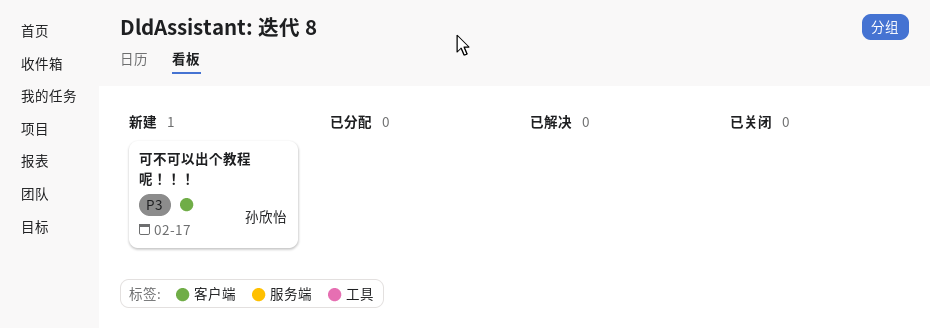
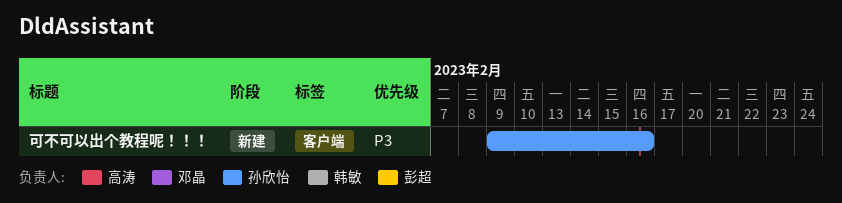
可不可以出个教程呢！！！, due: Feb 17 -> Feb 16

